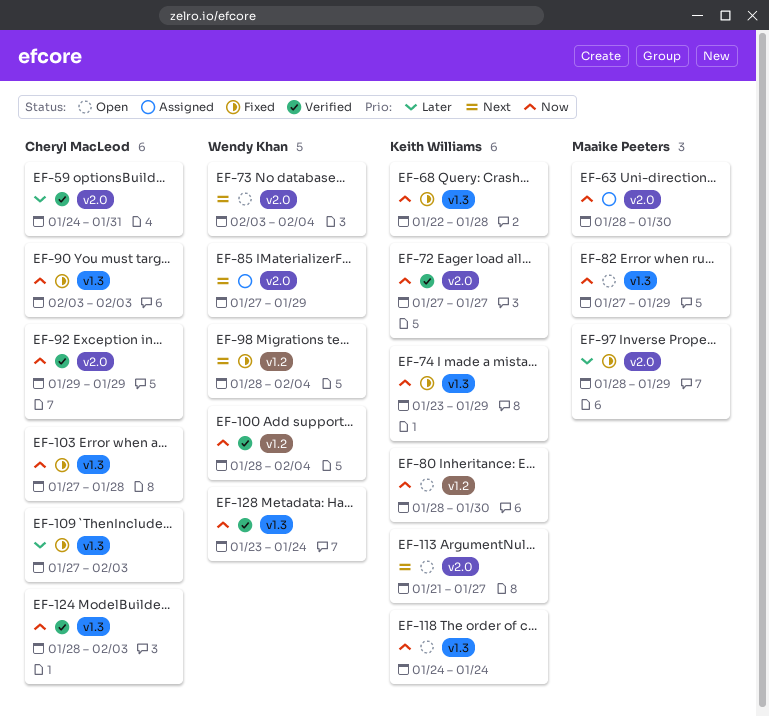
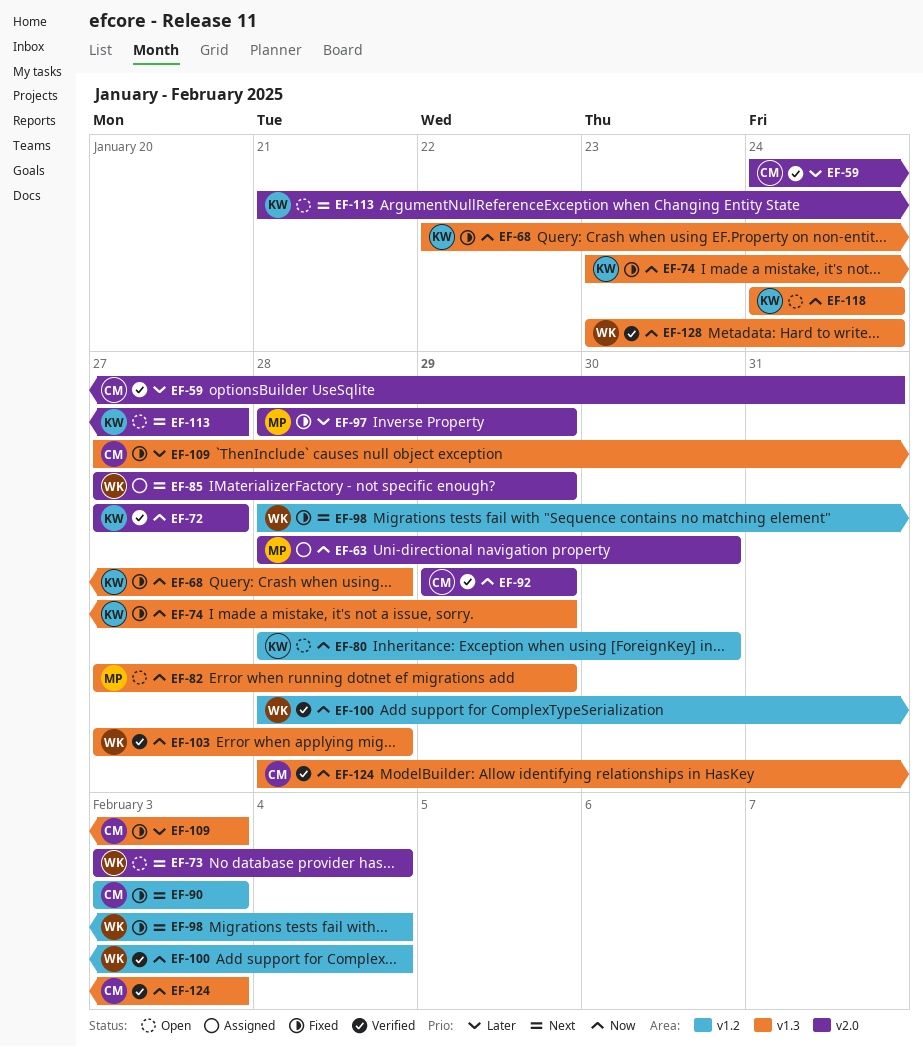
EF-90, priority: Now -> Next
EF-90, label: v1.3 -> v1.2
EF-103, status: Fixed -> Verified
EF-103, owner: Cheryl MacLeod -> Wendy Khan

